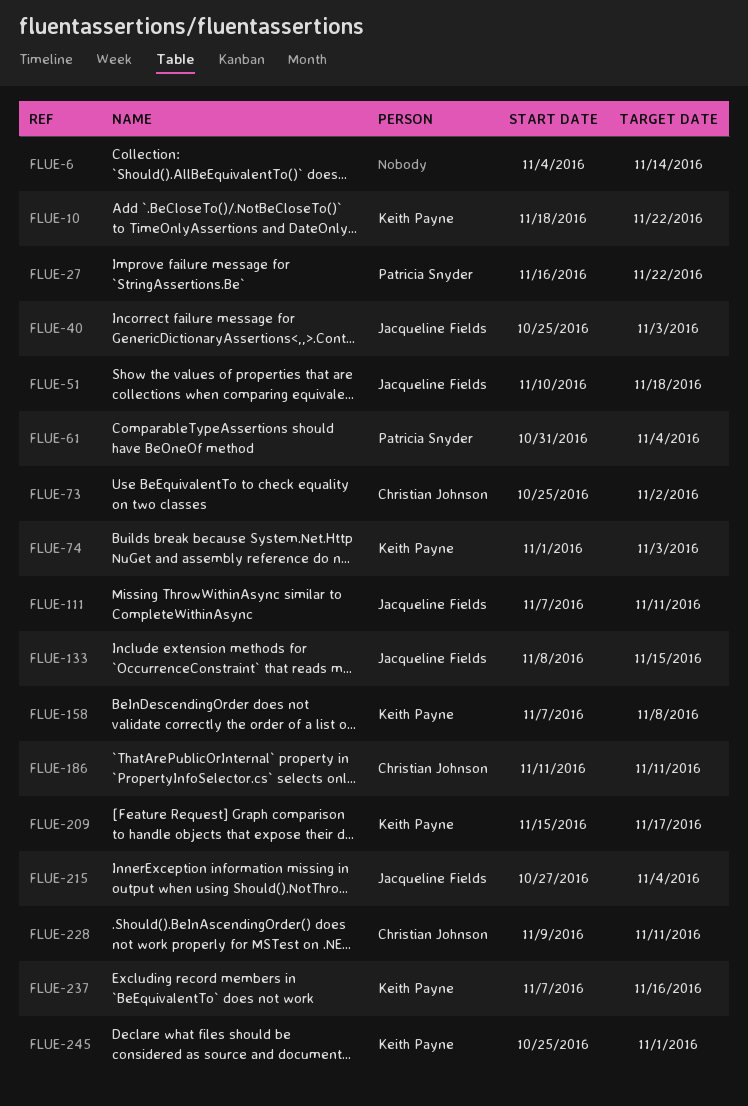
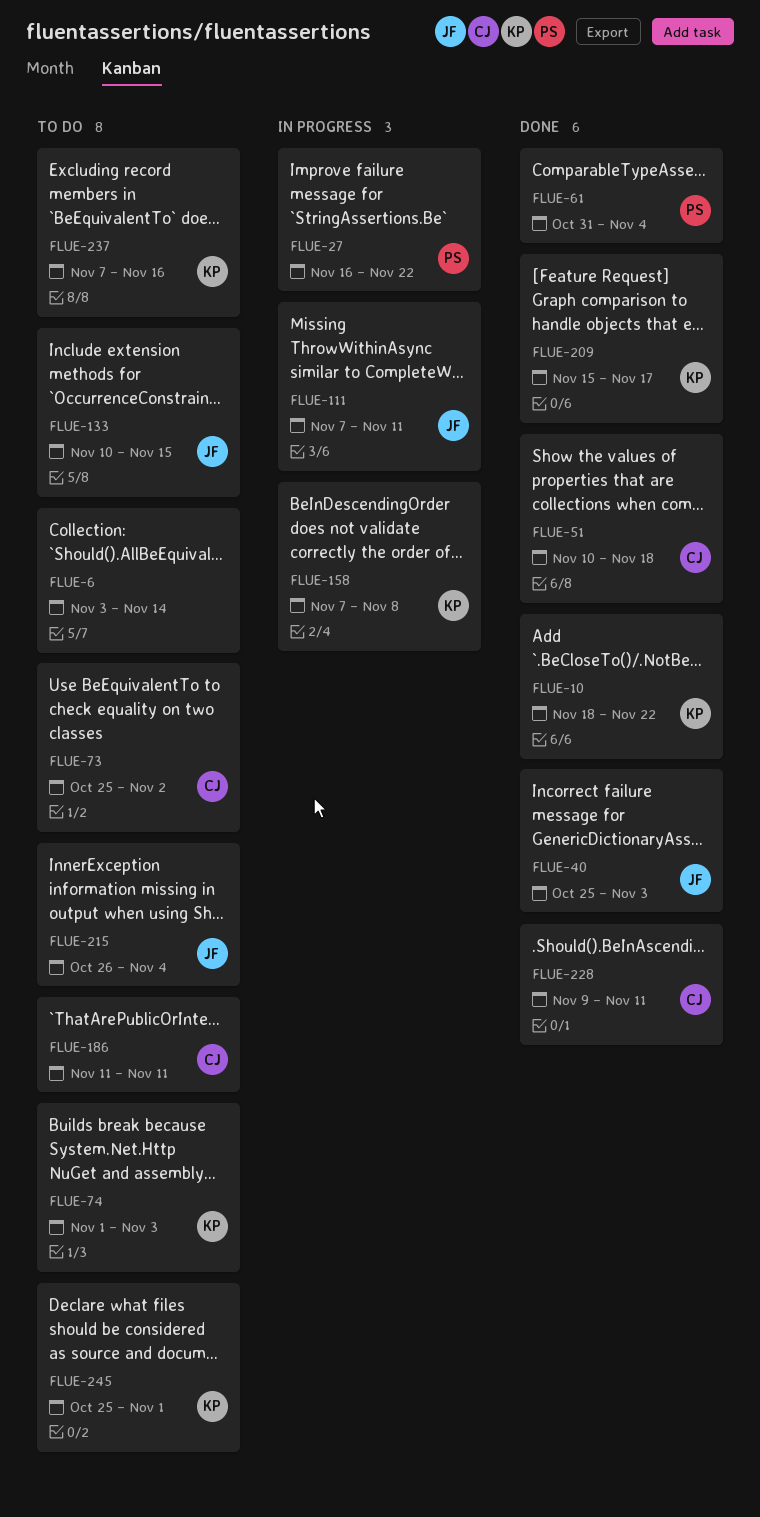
FLUE-6, start: Nov 4 -> Nov 3
FLUE-51, owner: Jacqueline Fields -> Christian Johnson
FLUE-133, start: Nov 8 -> Nov 10
FLUE-215, start: Oct 27 -> Oct 26

